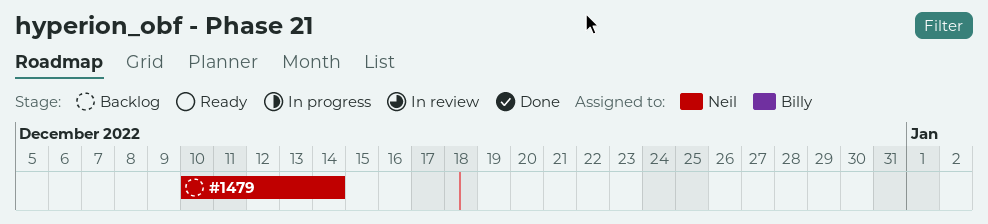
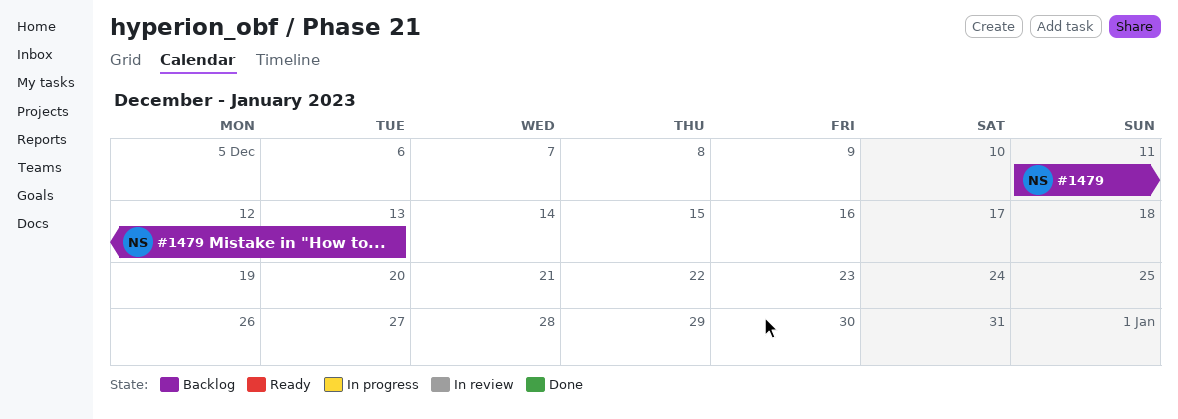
#1479, start: Dec 10 -> Dec 11
#1479, due: Dec 14 -> Dec 13

